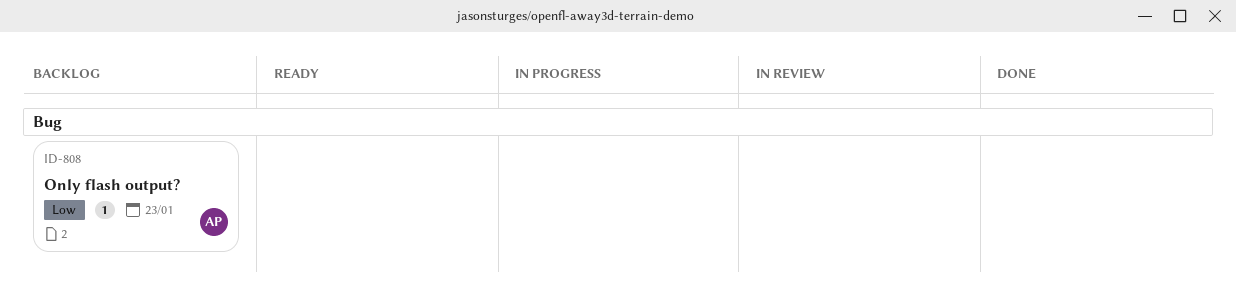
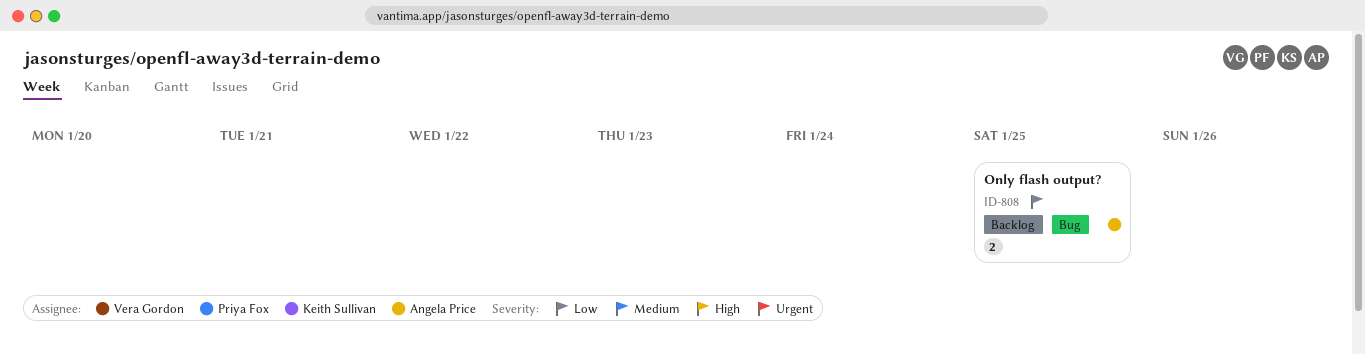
ID-808, estimate: 1 -> 2
ID-808, due: Jan 23 -> Jan 25

